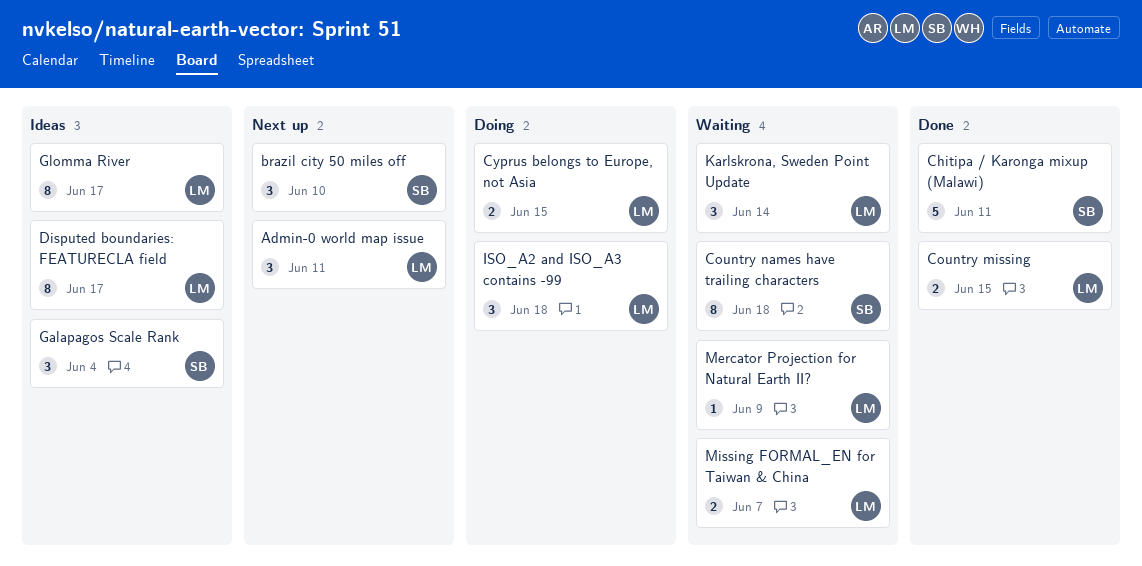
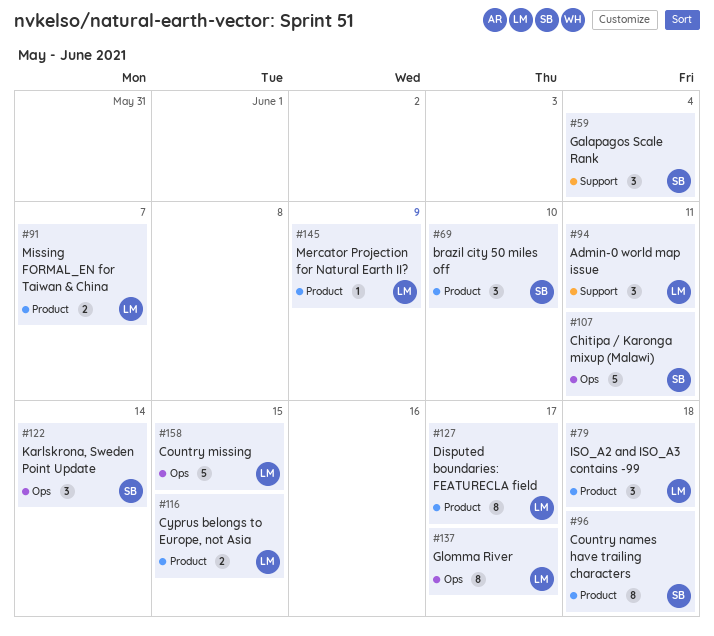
Country missing, estimate: 2 -> 5
Karlskrona, Sweden Point Update, owner: LM -> SB

